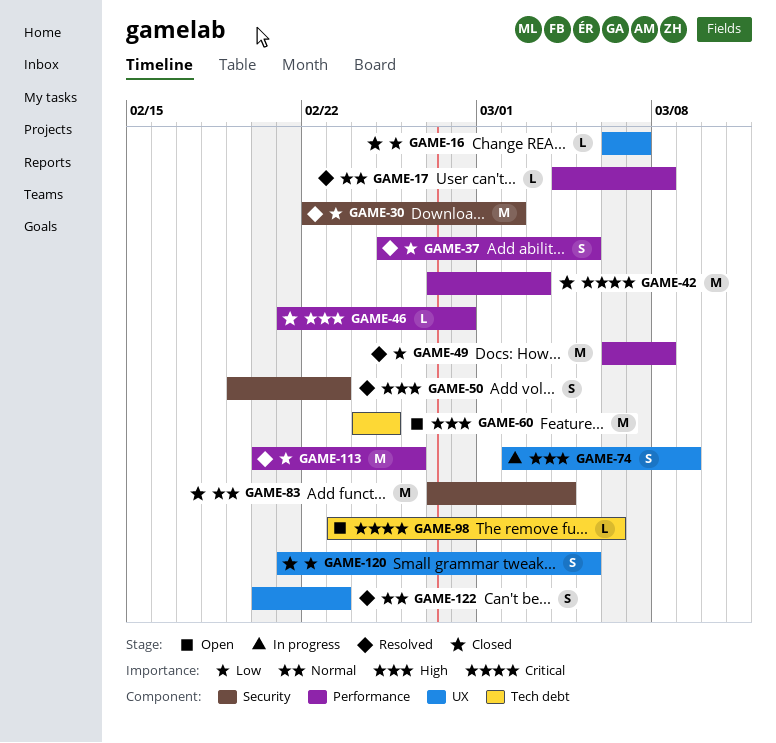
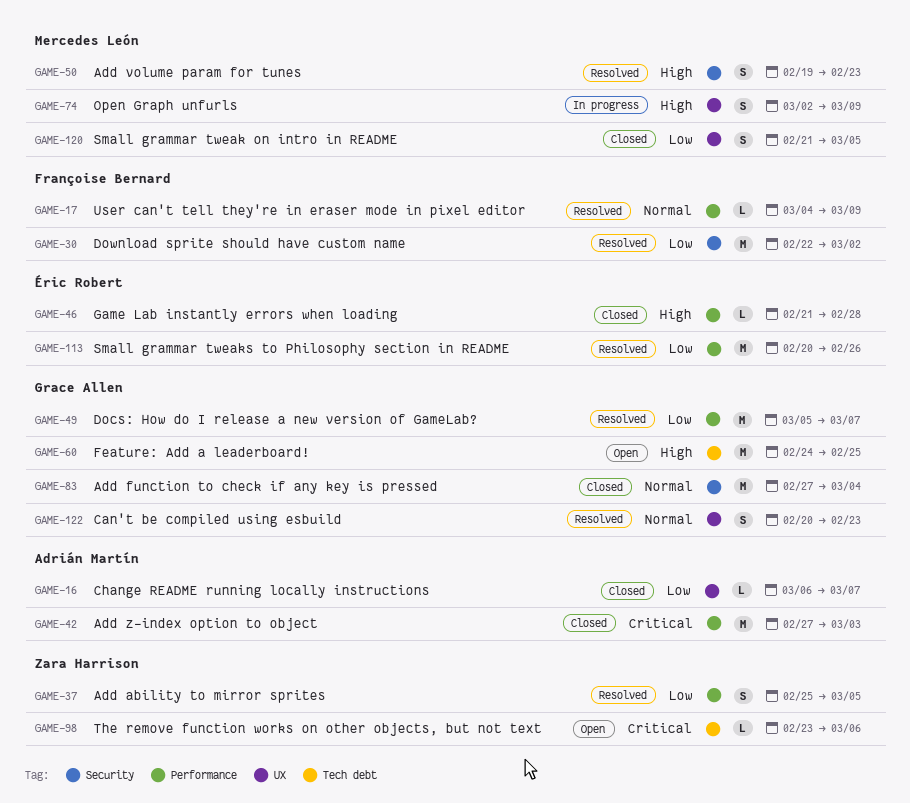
GAME-17, due: Mar 8 -> Mar 9
GAME-49, start: Mar 6 -> Mar 5
GAME-49, due: Mar 8 -> Mar 7

